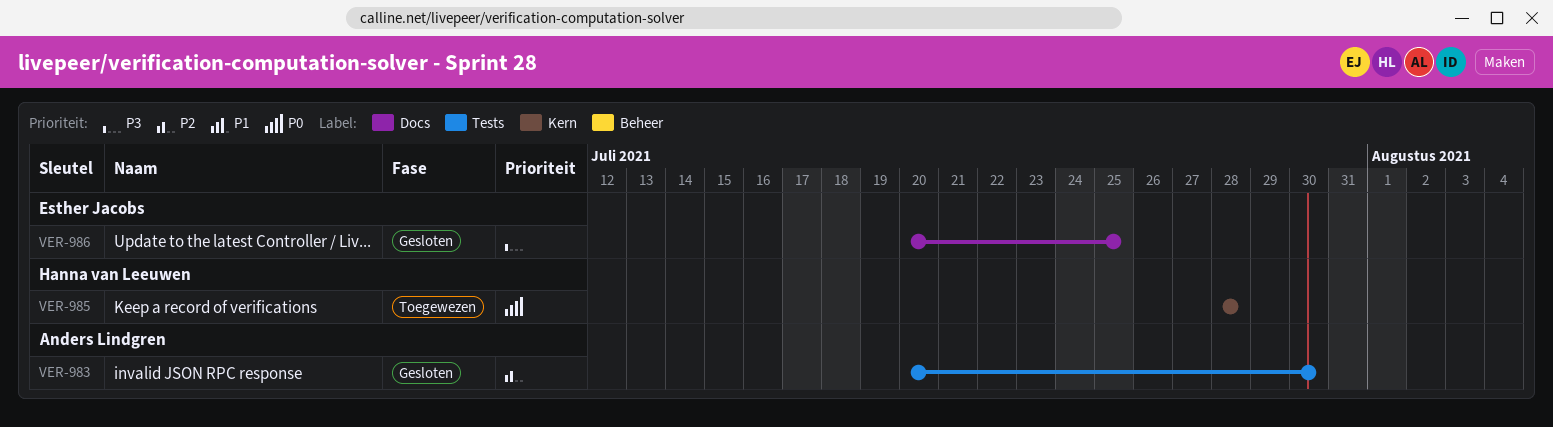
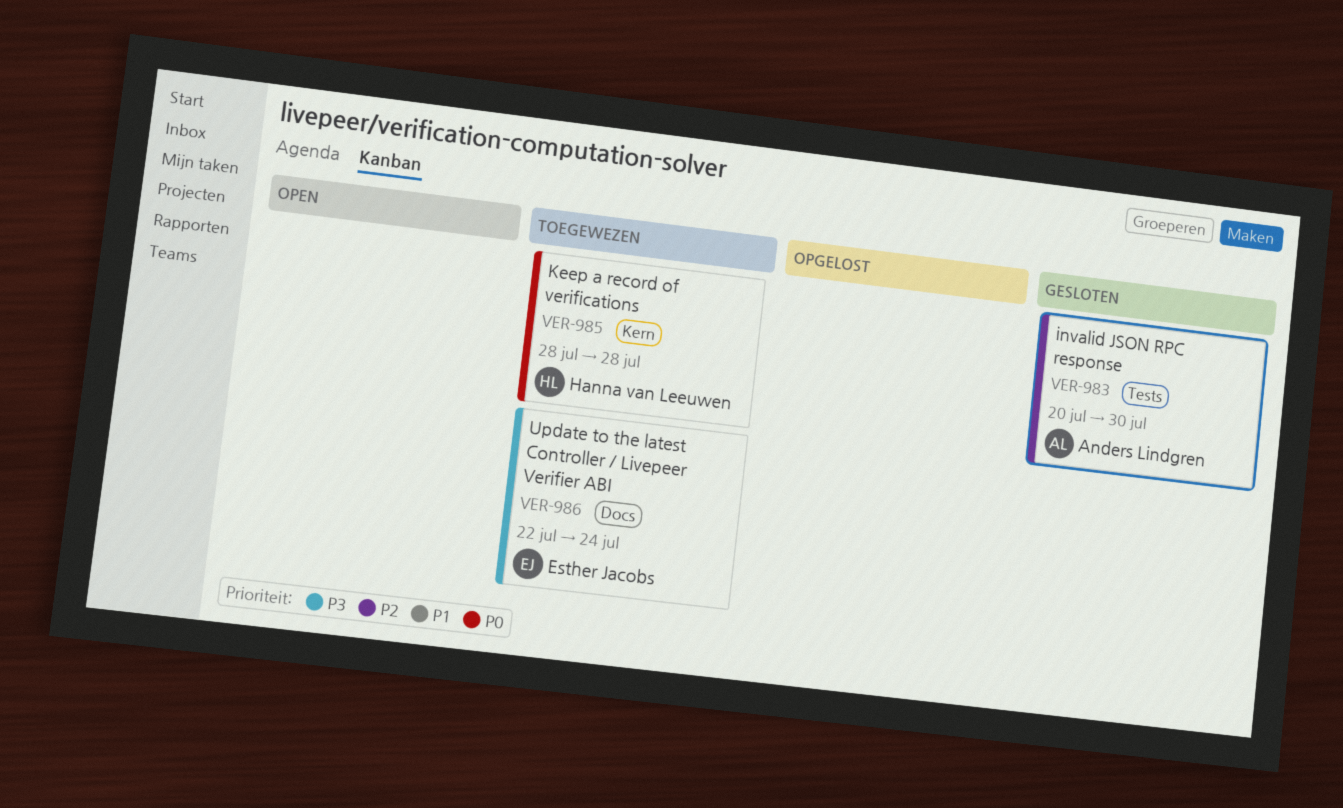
VER-986, status: Gesloten -> Toegewezen
VER-986, start: Jul 20 -> Jul 22
VER-986, due: Jul 25 -> Jul 24

